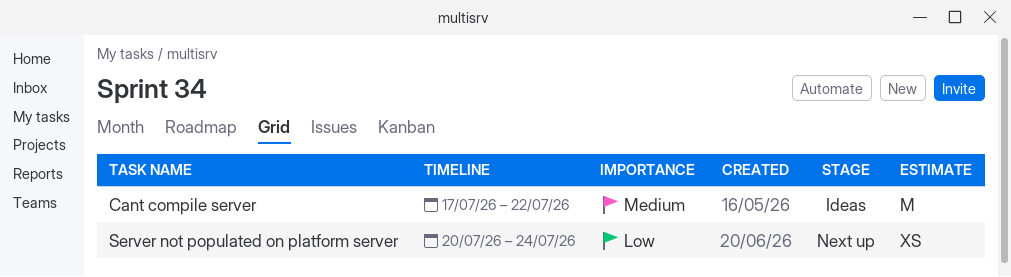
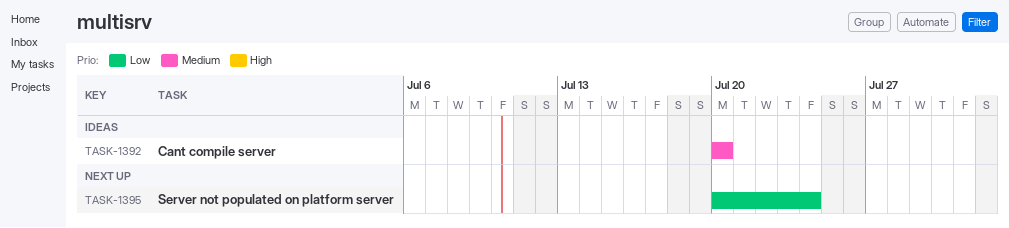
Cant compile server, start: Jul 17 -> Jul 20
Cant compile server, due: Jul 22 -> Jul 20

